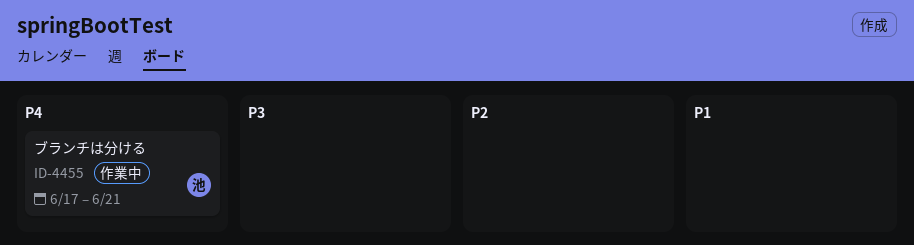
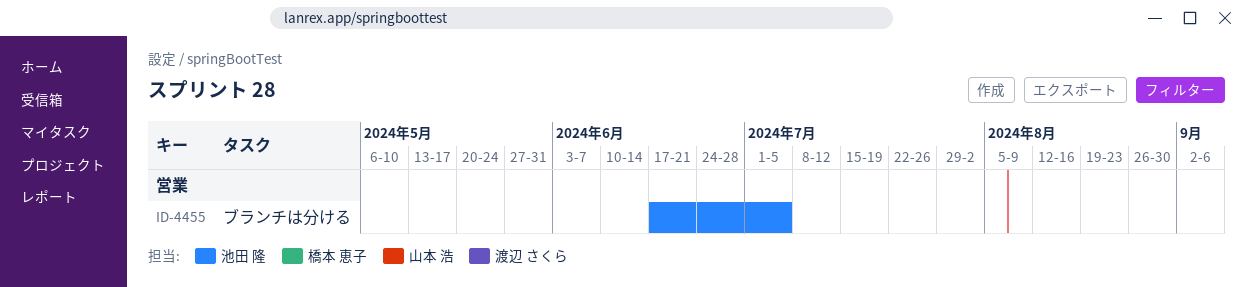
ID-4455, due: Jun 21 -> Jul 5

